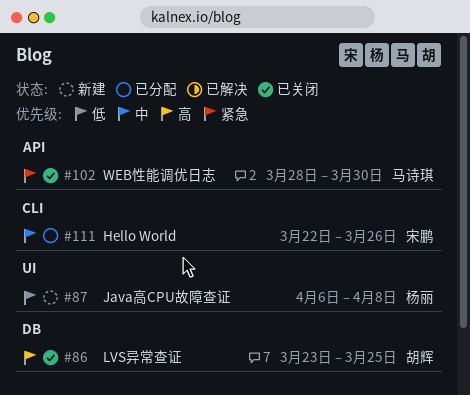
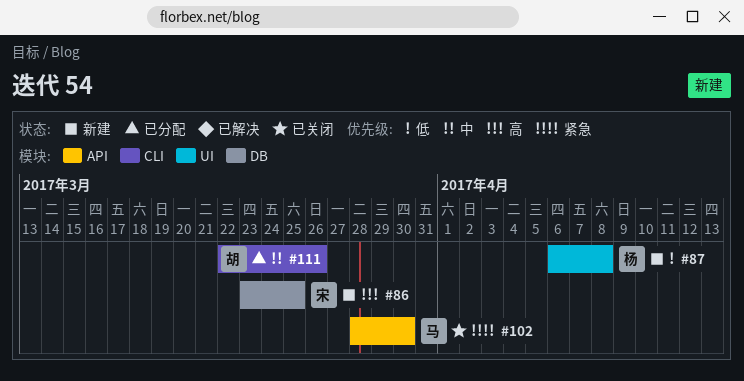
#86, status: 已关闭 -> 新建
#86, owner: 胡辉 -> 宋鹏
#111, owner: 宋鹏 -> 胡辉

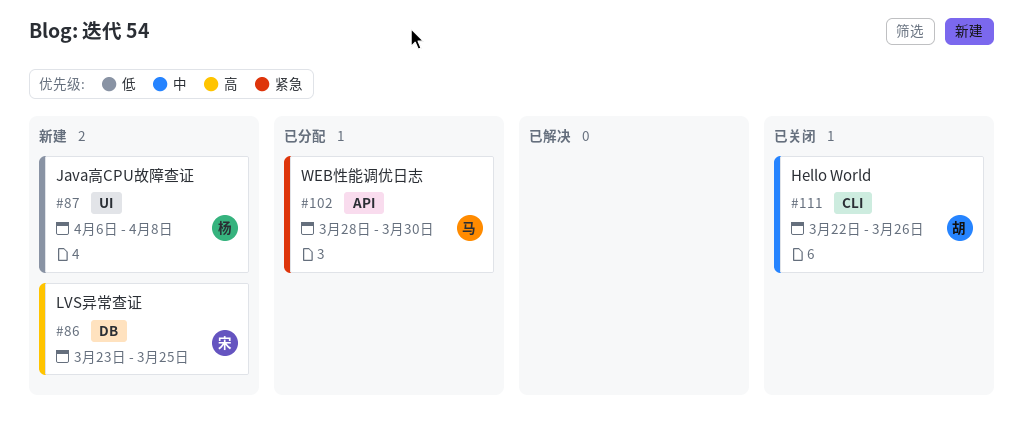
#102, status: 已关闭 -> 已分配
#111, status: 已分配 -> 已关闭

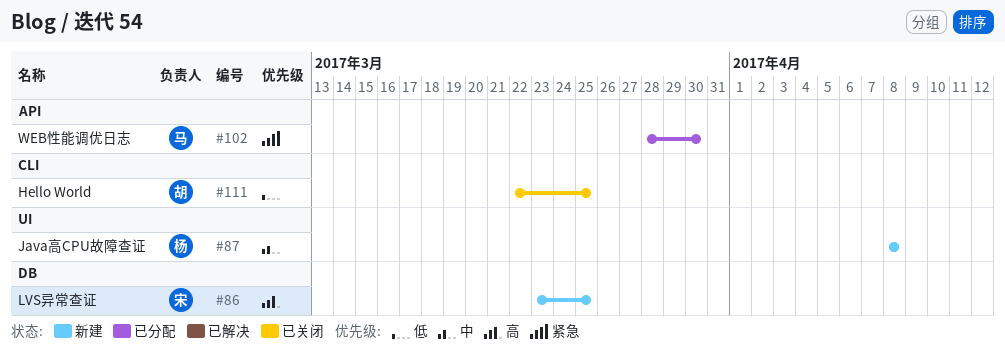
#87, priority: 低 -> 中
#87, start: Apr 6 -> Apr 8
#111, priority: 中 -> 低
#111, due: Mar 26 -> Mar 25

